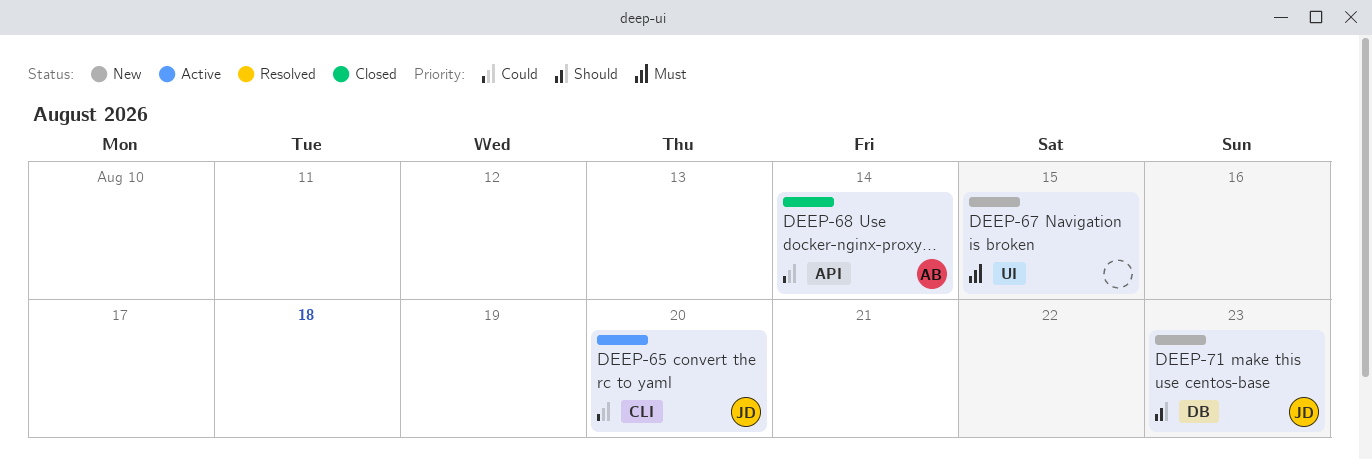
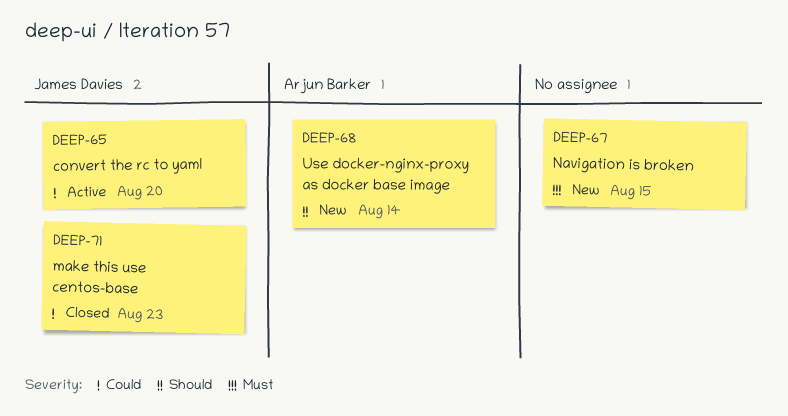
DEEP-68, status: Closed -> New
DEEP-68, priority: Could -> Should
DEEP-71, status: New -> Closed
DEEP-71, priority: Should -> Could

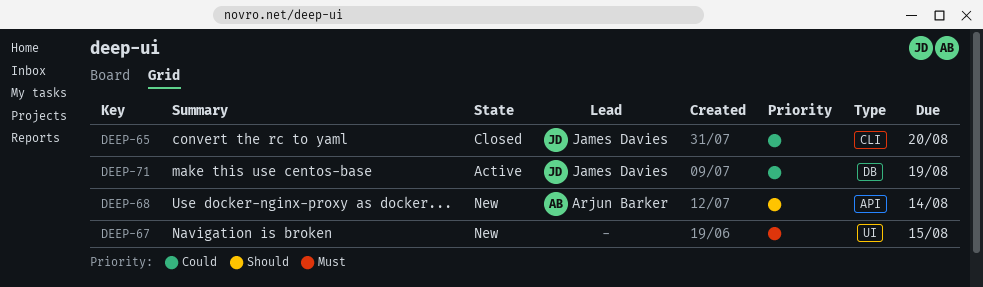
DEEP-65, status: Active -> Closed
DEEP-71, status: Closed -> Active
DEEP-71, due: Aug 23 -> Aug 19

